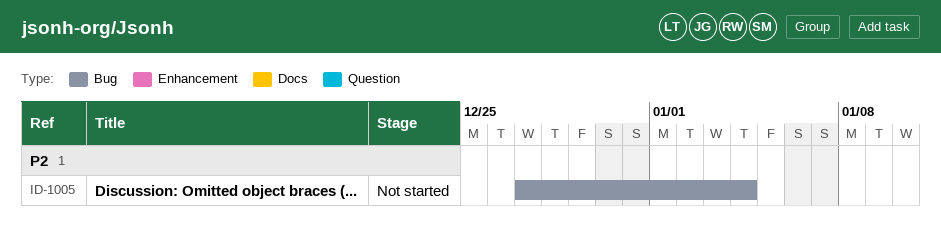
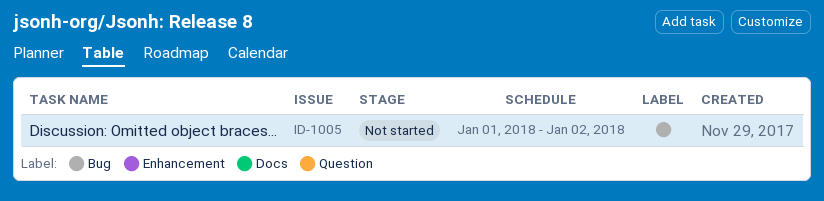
ID-1005, start: Dec 27 -> Jan 1
ID-1005, due: Jan 4 -> Jan 2

